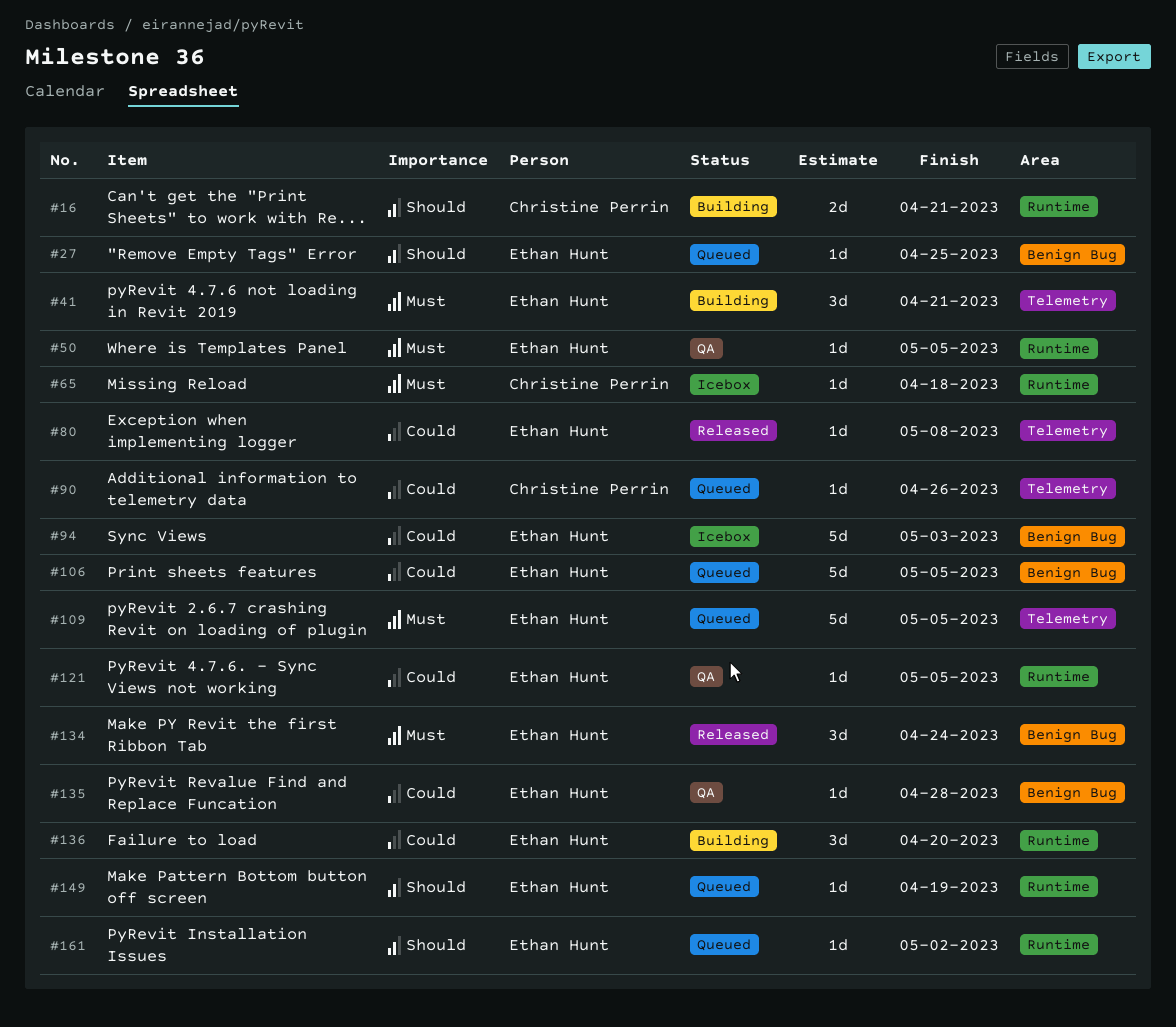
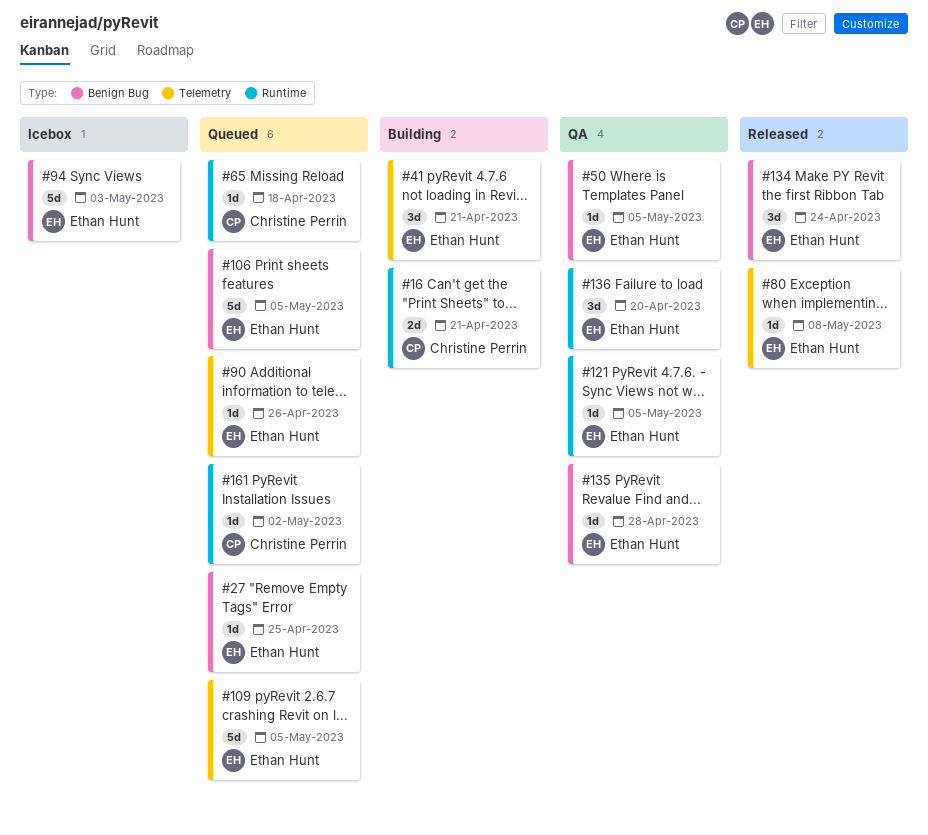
#50, label: Runtime -> Benign Bug
#65, status: Icebox -> Queued
#90, owner: Christine Perrin -> Ethan Hunt
#136, status: Building -> QA
#149: present -> none
#161, owner: Ethan Hunt -> Christine Perrin

